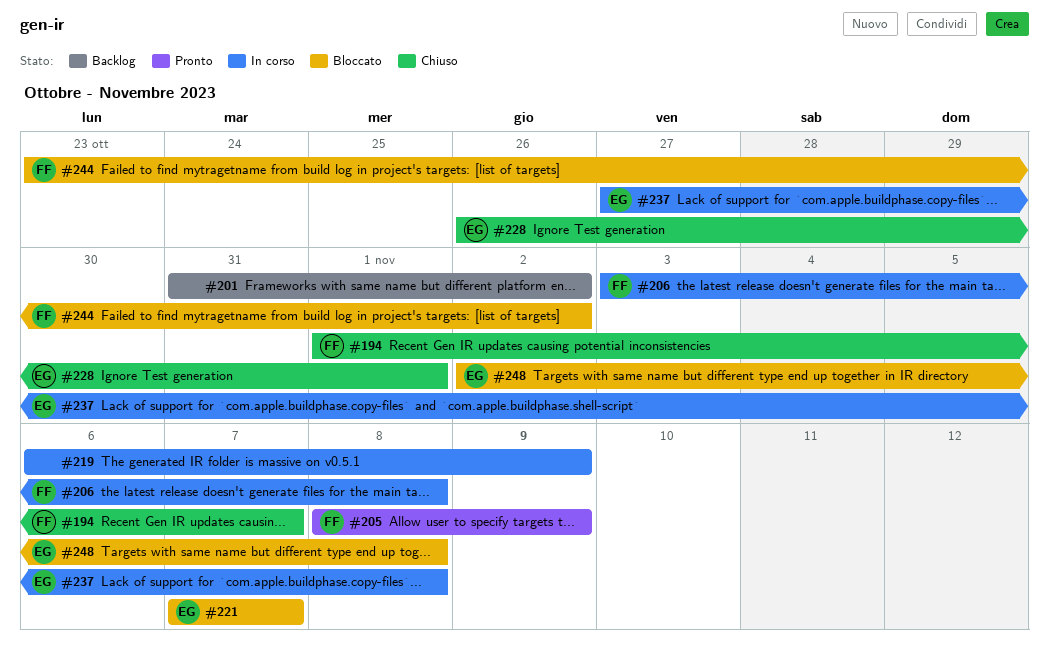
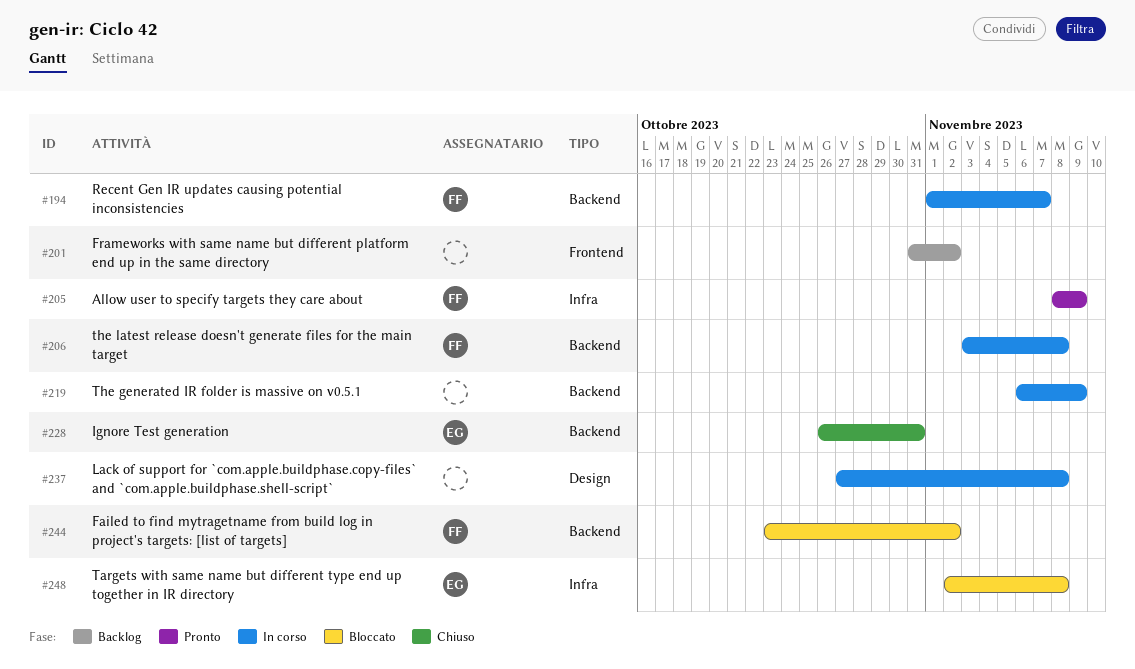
#194, status: Chiuso -> In corso
#221: present -> none
#228, due: Nov 1 -> Oct 31
#237, owner: EG -> none

